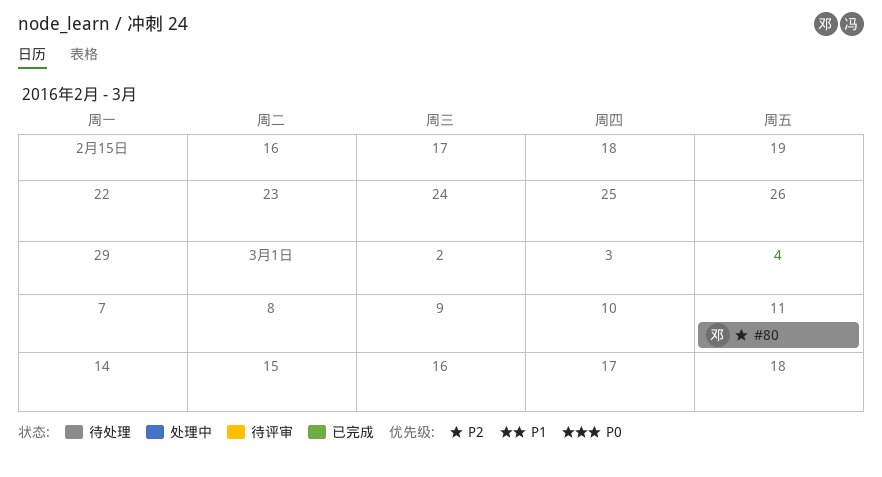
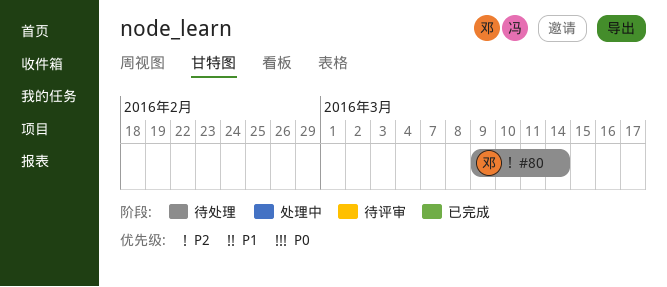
#80, start: Mar 11 -> Mar 9
#80, due: Mar 11 -> Mar 14

